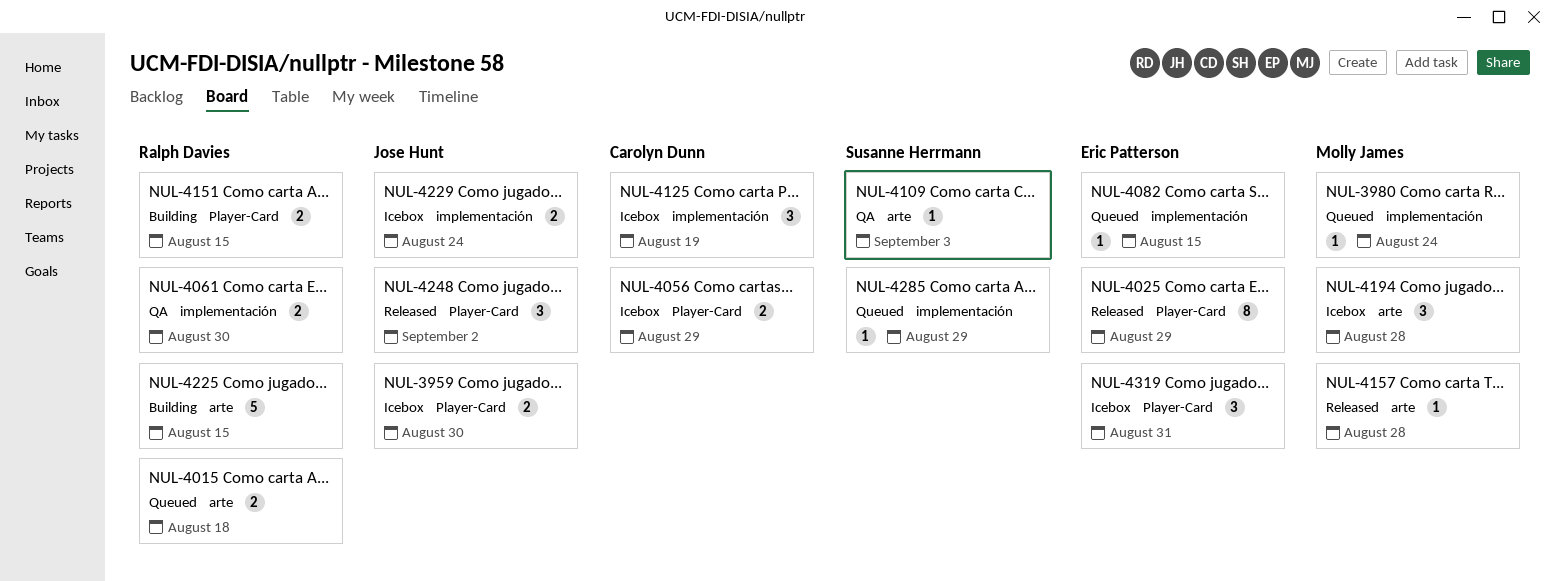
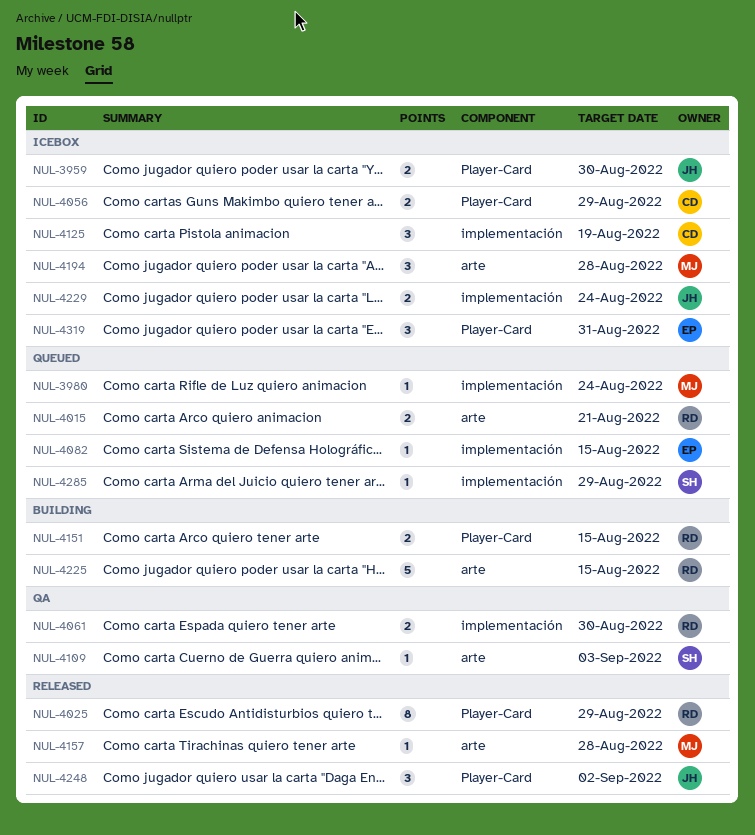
NUL-4015, due: Aug 18 -> Aug 21
NUL-4025, owner: Eric Patterson -> Ralph Davies

